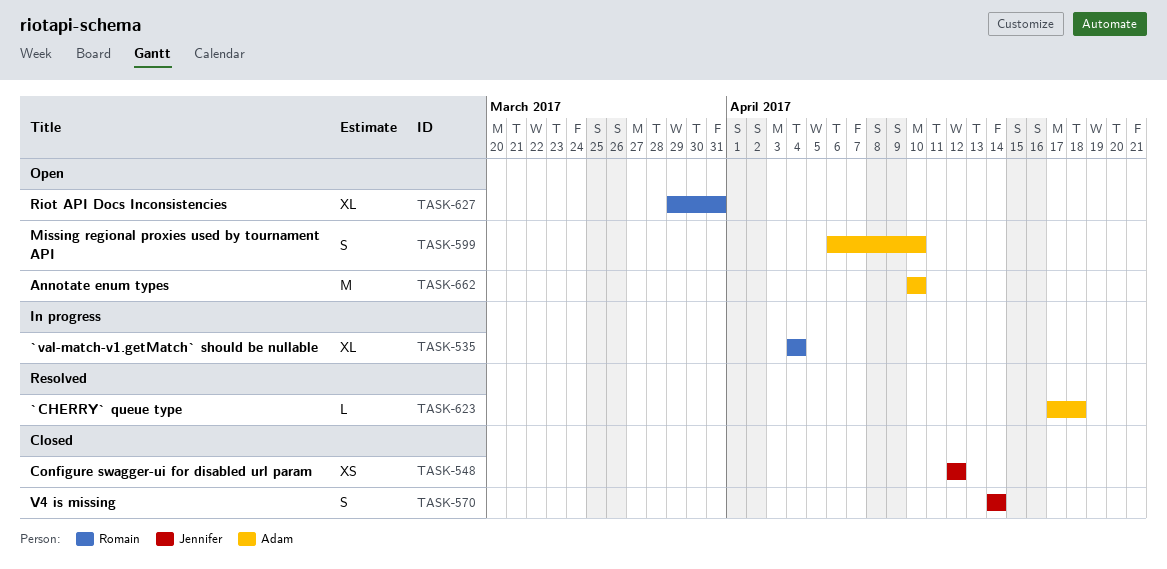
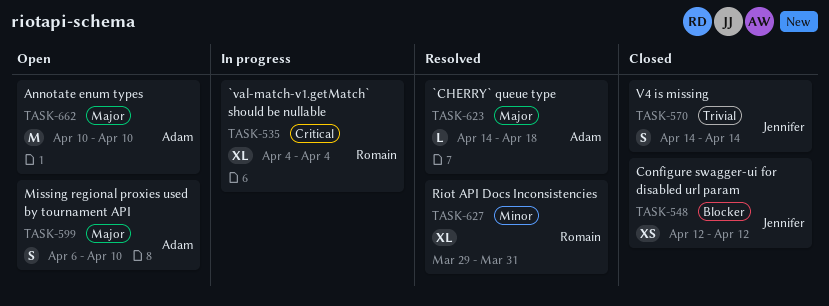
TASK-623, start: Apr 17 -> Apr 14
TASK-627, status: Open -> Resolved

